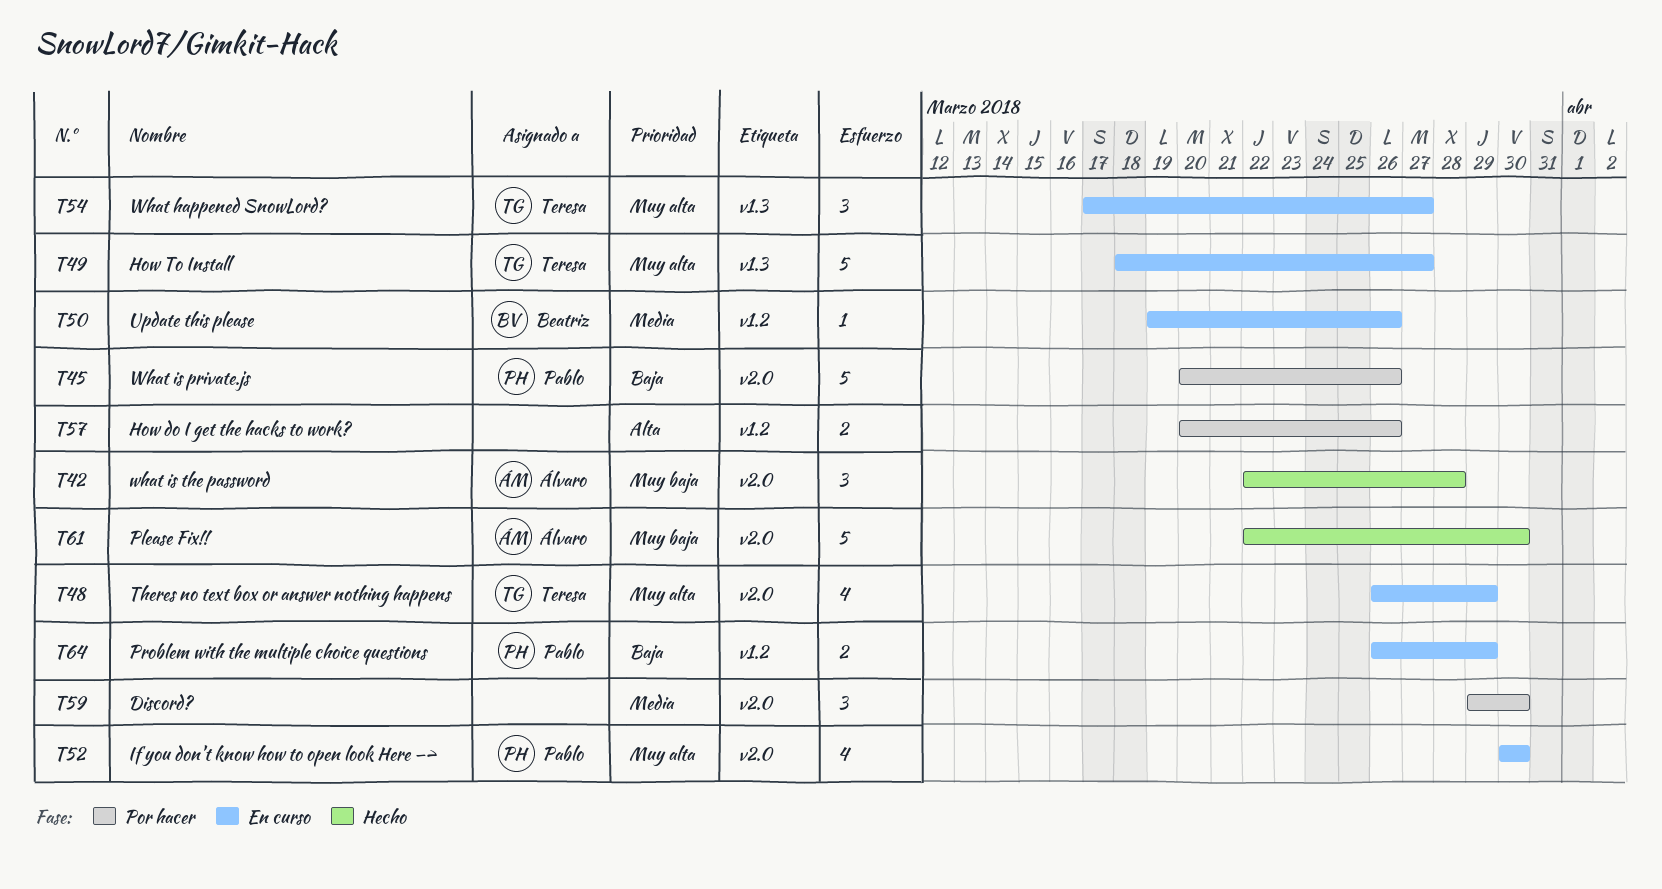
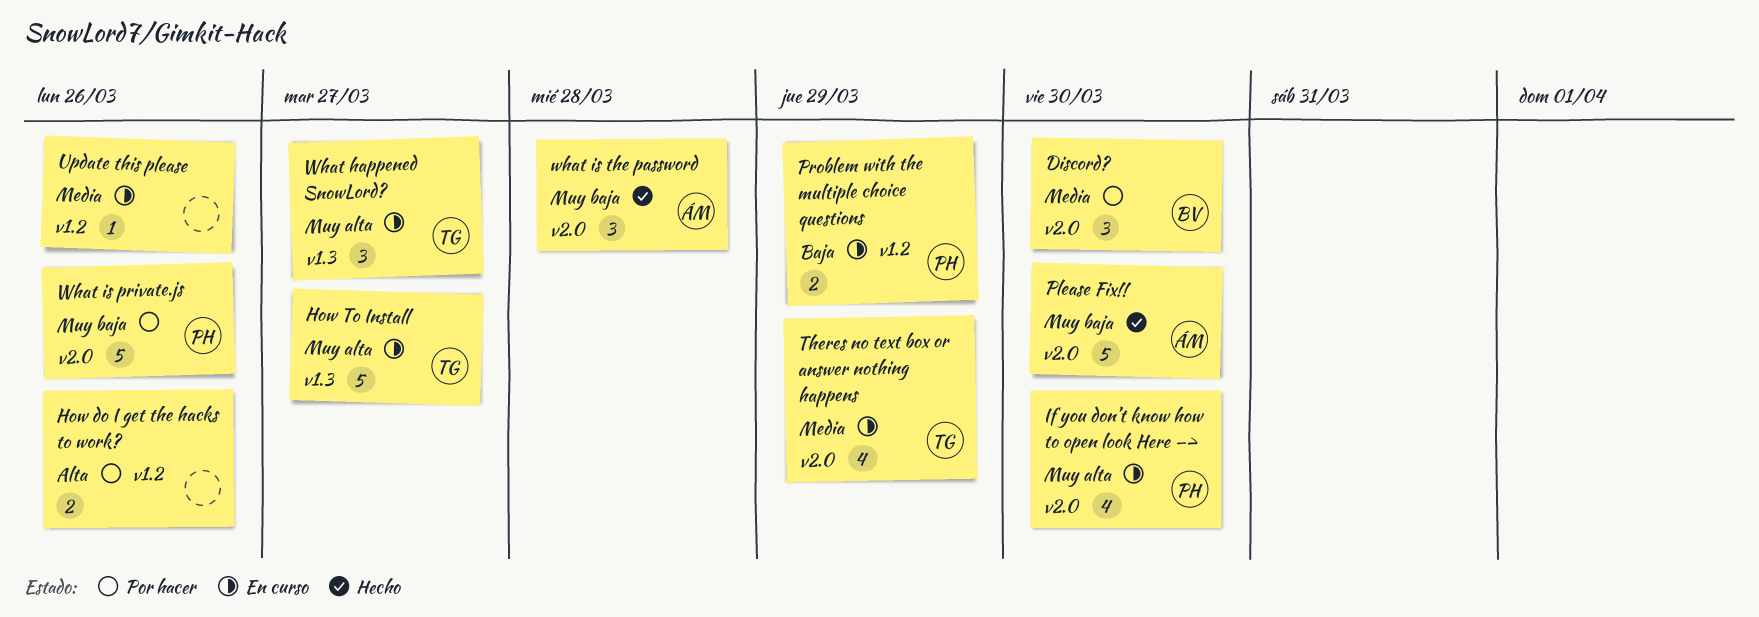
Discord?, owner: none -> Beatriz
Theres no text box or answer nothing happens, priority: Muy alta -> Media
Update this please, owner: Beatriz -> none
What is private.js, priority: Baja -> Muy baja

